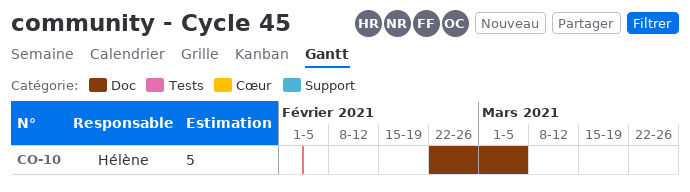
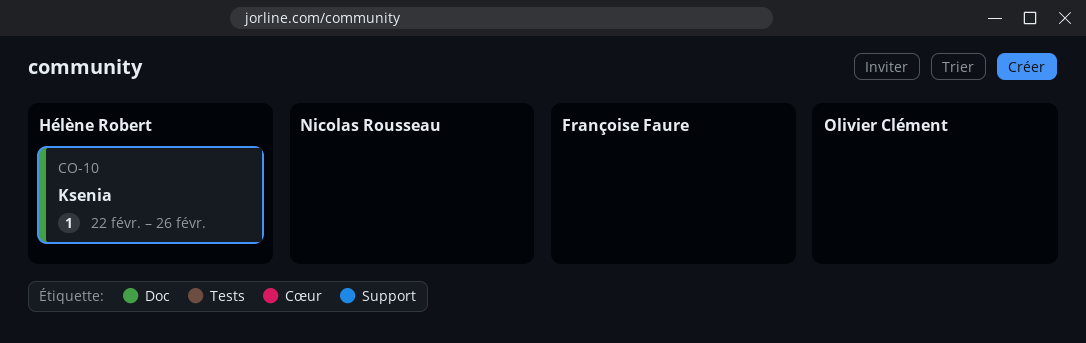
CO-10, estimate: 5 -> 1
CO-10, due: Mar 5 -> Feb 26

